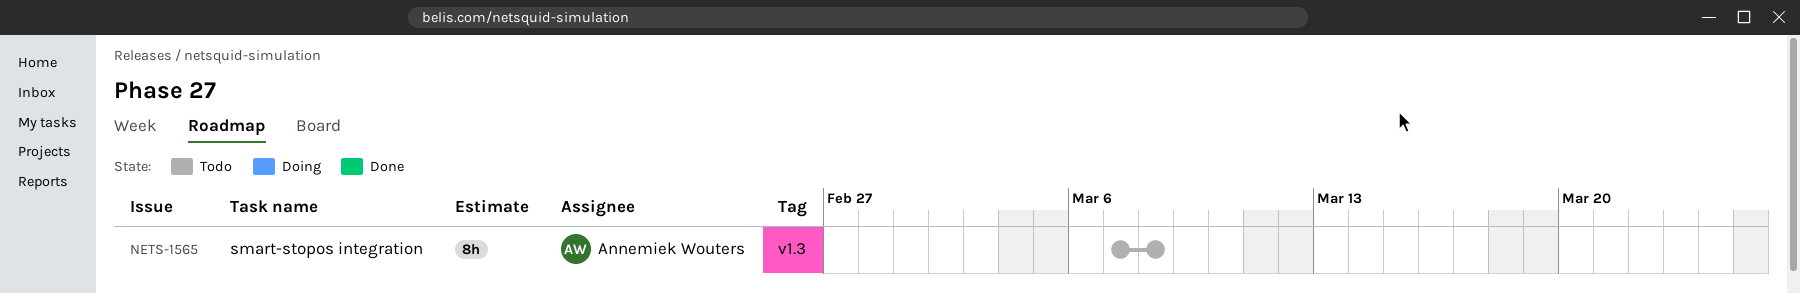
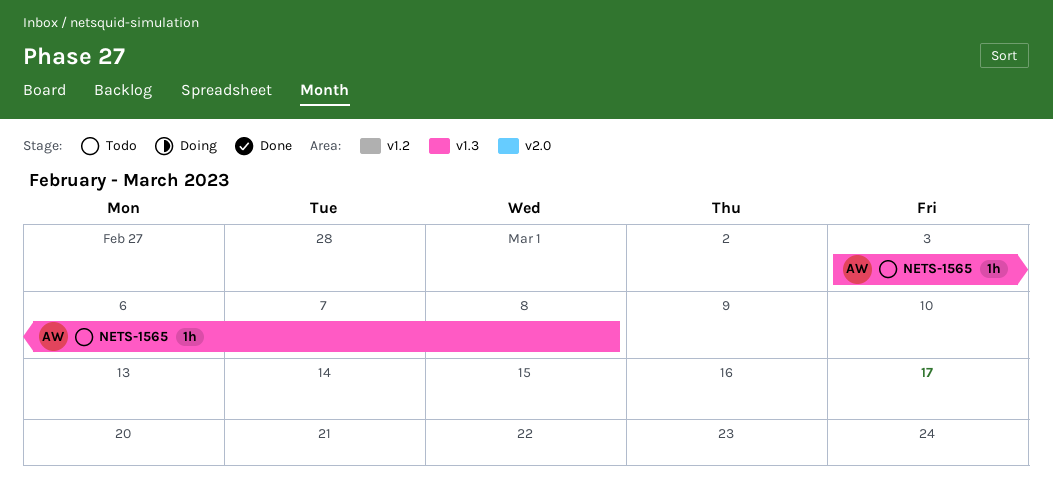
NETS-1565, estimate: 8h -> 1h
NETS-1565, start: Mar 7 -> Mar 3

